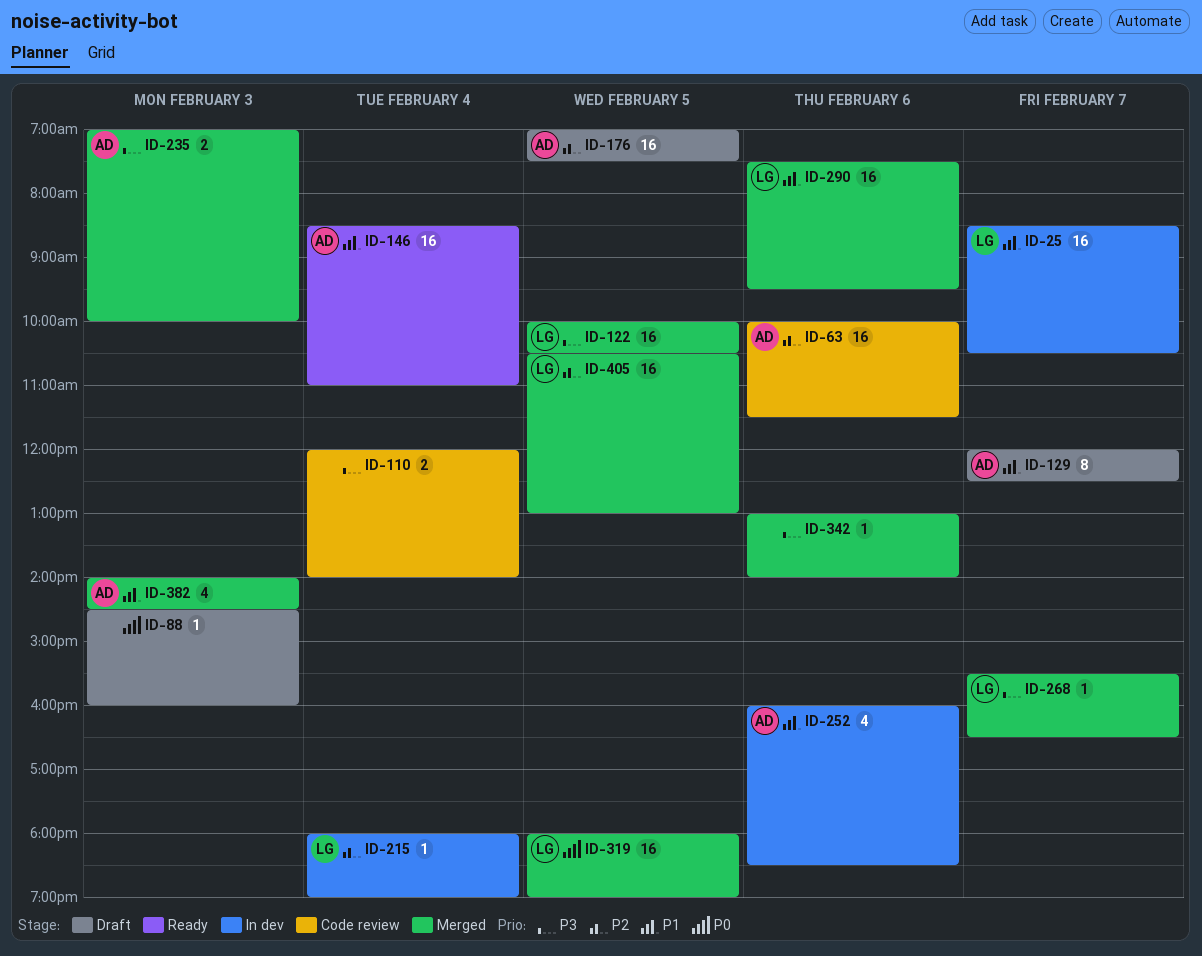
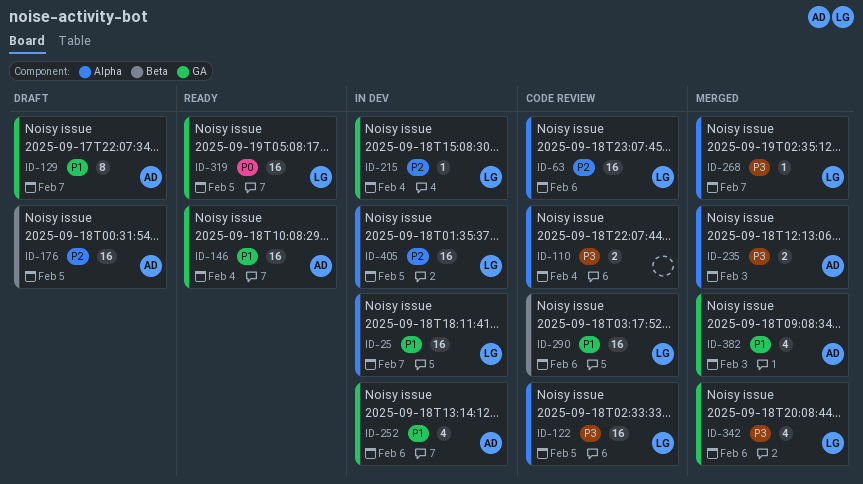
ID-63, owner: AD -> LG
ID-88: present -> none
ID-122, status: Merged -> Code review
ID-290, status: Merged -> Code review
ID-319, status: Merged -> Ready
ID-342, owner: none -> LG
ID-342, estimate: 1 -> 4
ID-405, status: Merged -> In dev

